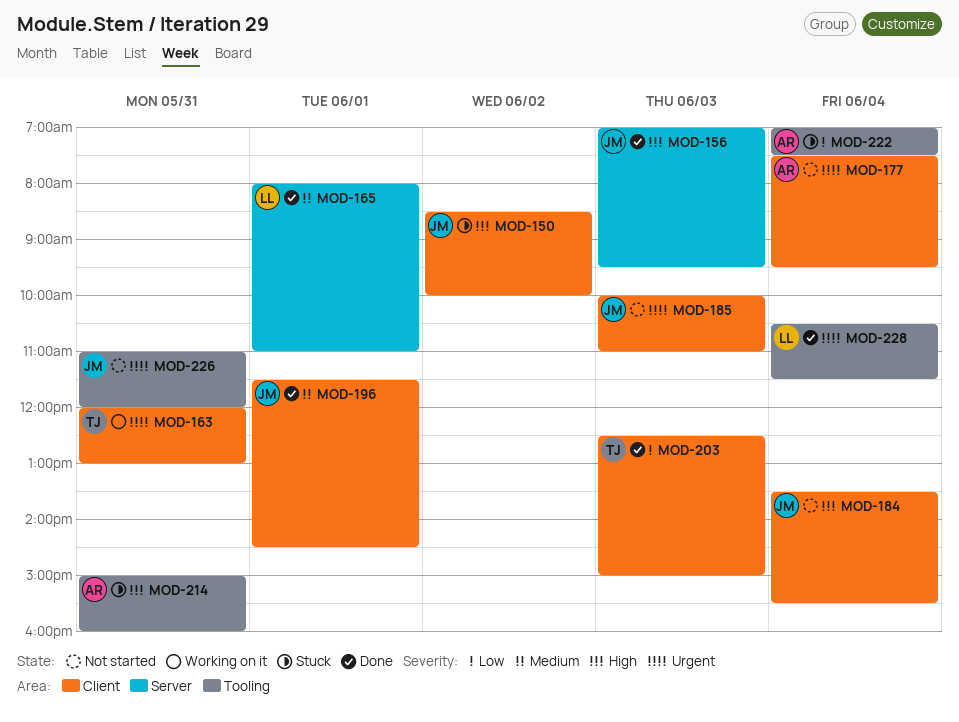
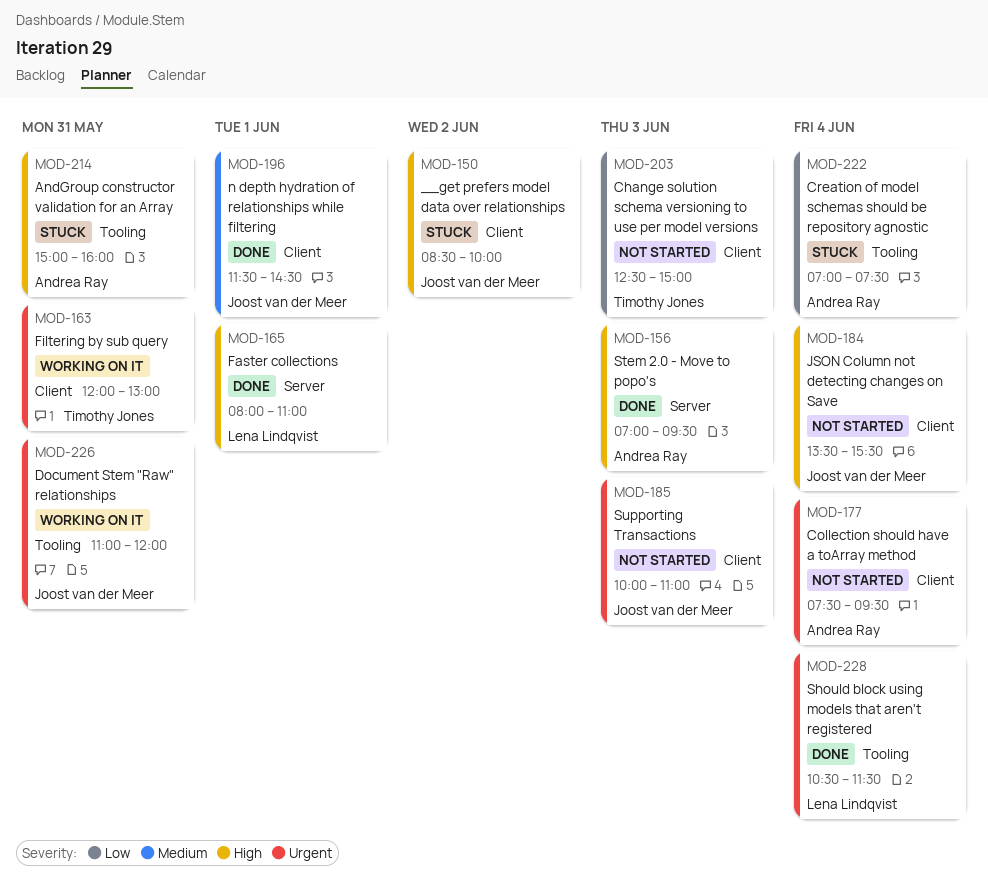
MOD-156, owner: Joost van der Meer -> Andrea Ray
MOD-165, priority: Medium -> High
MOD-203, status: Done -> Not started
MOD-226, status: Not started -> Working on it

